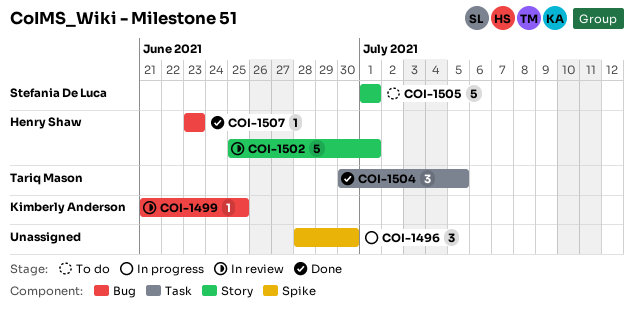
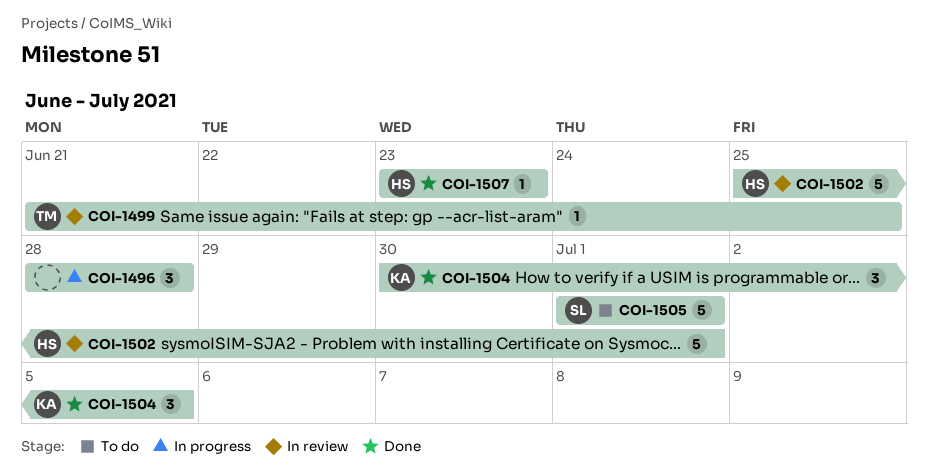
COI-1496, due: Jun 30 -> Jun 28
COI-1499, owner: Kimberly Anderson -> Tariq Mason
COI-1504, owner: Tariq Mason -> Kimberly Anderson

